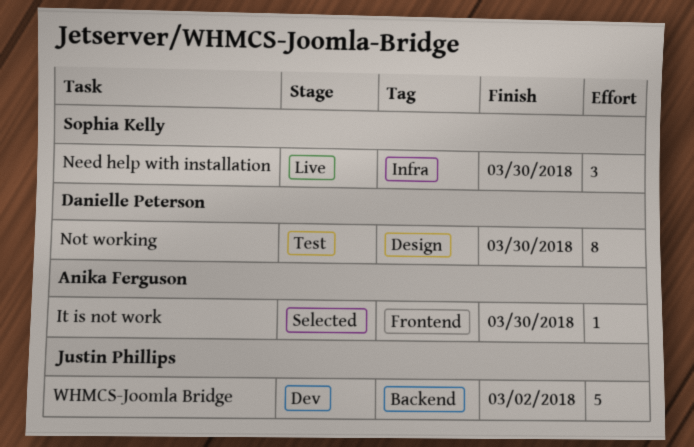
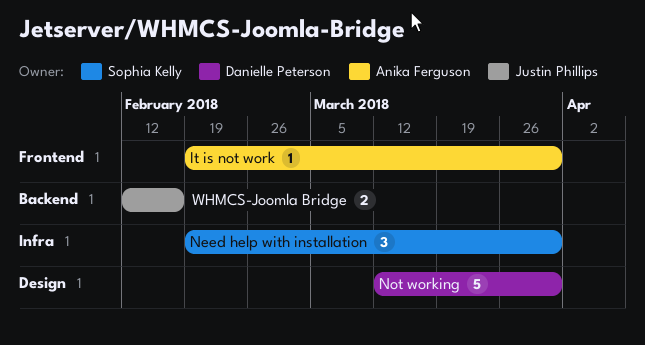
Not working, estimate: 8 -> 5
WHMCS-Joomla Bridge, estimate: 5 -> 2
WHMCS-Joomla Bridge, due: Mar 2 -> Feb 16

